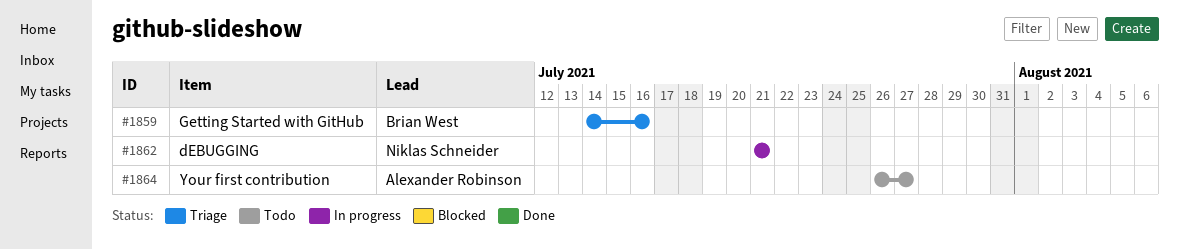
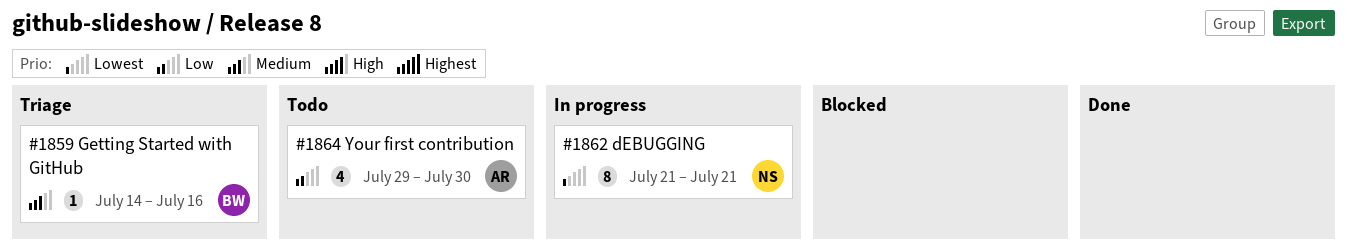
#1864, start: Jul 26 -> Jul 29
#1864, due: Jul 27 -> Jul 30

